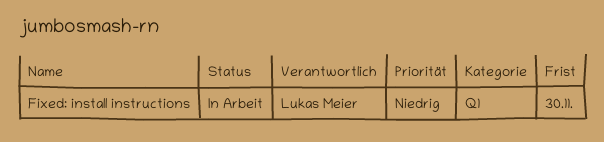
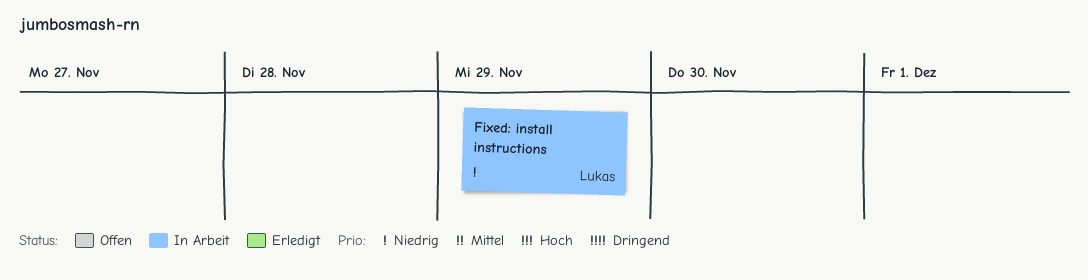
Fixed: install instructions, due: Nov 30 -> Nov 29

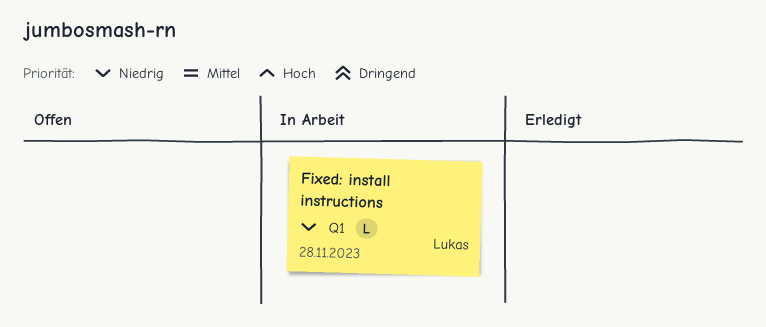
Fixed: install instructions, due: Nov 29 -> Nov 28

